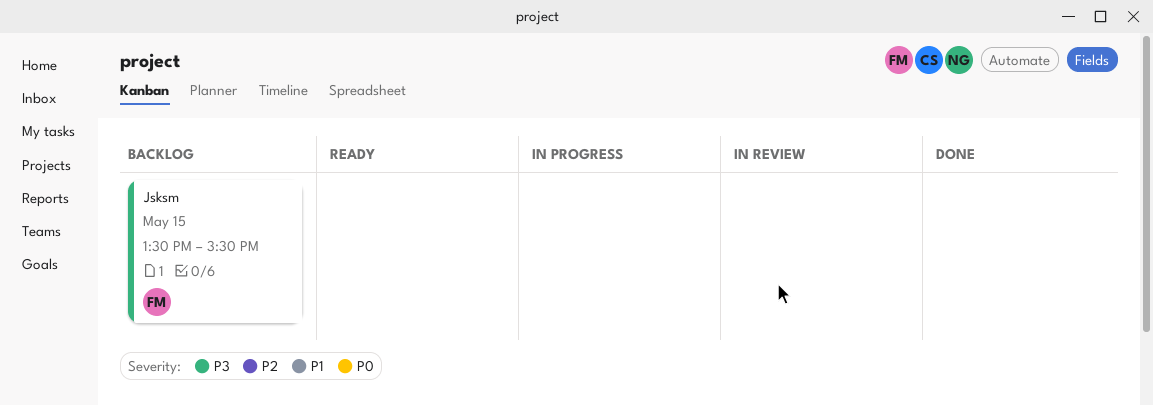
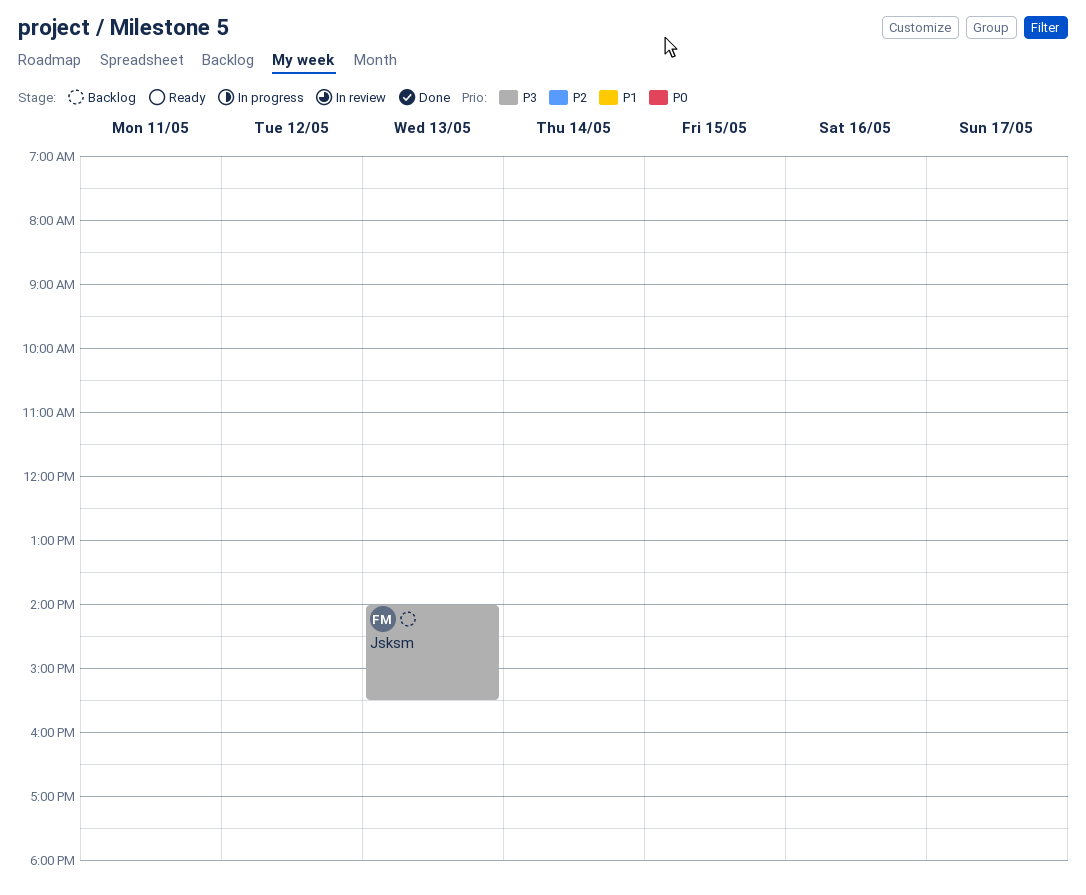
Jsksm, day: May 15 -> May 13
Jsksm, begins: 13:30 -> 14:00

